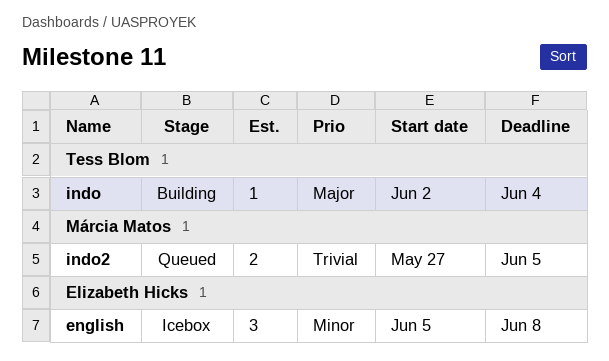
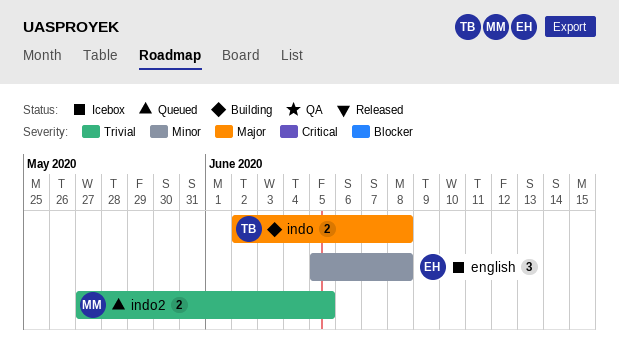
indo, estimate: 1 -> 2
indo, due: Jun 4 -> Jun 8

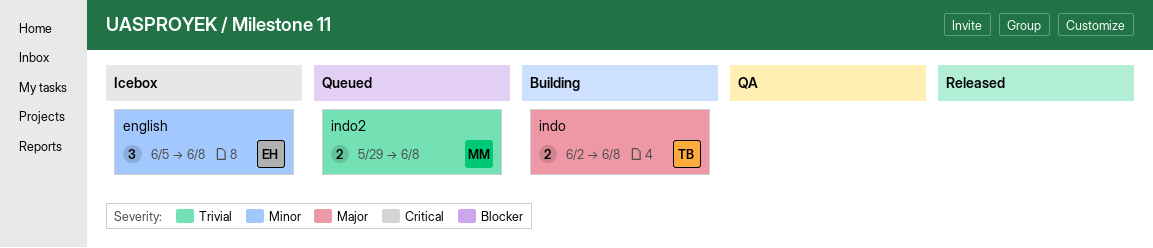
indo2, start: May 27 -> May 29
indo2, due: Jun 5 -> Jun 8

